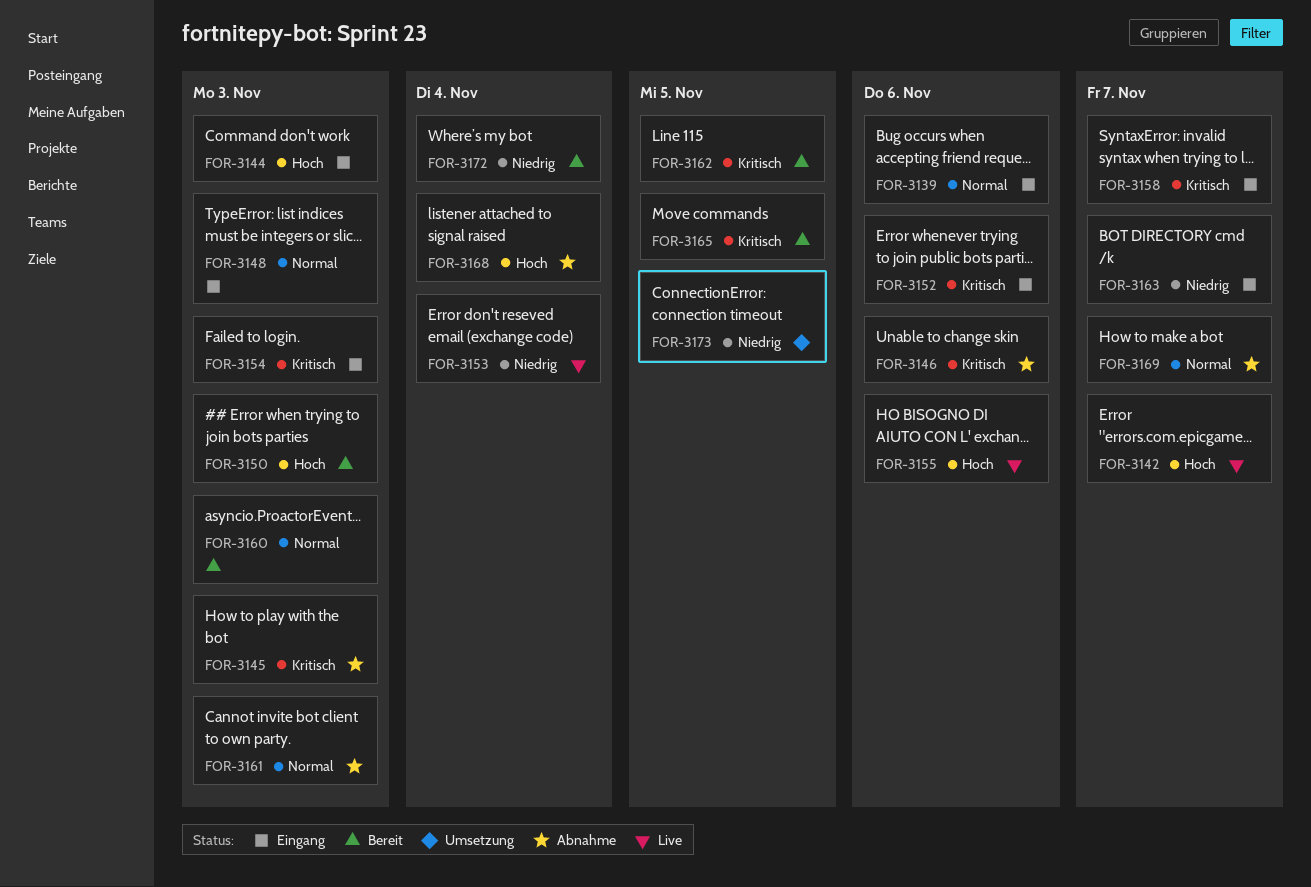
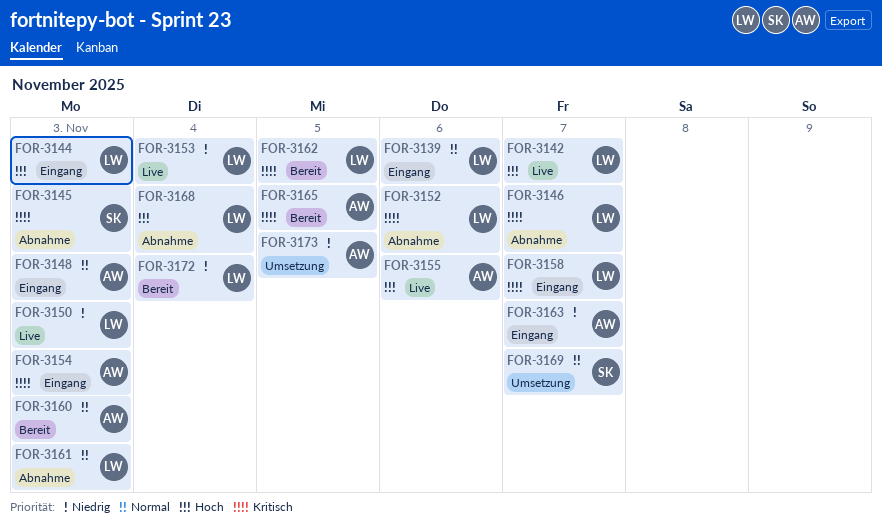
FOR-3146, due: Nov 6 -> Nov 7
FOR-3150, status: Bereit -> Live
FOR-3150, priority: Hoch -> Niedrig
FOR-3152, status: Eingang -> Abnahme
FOR-3169, status: Abnahme -> Umsetzung

